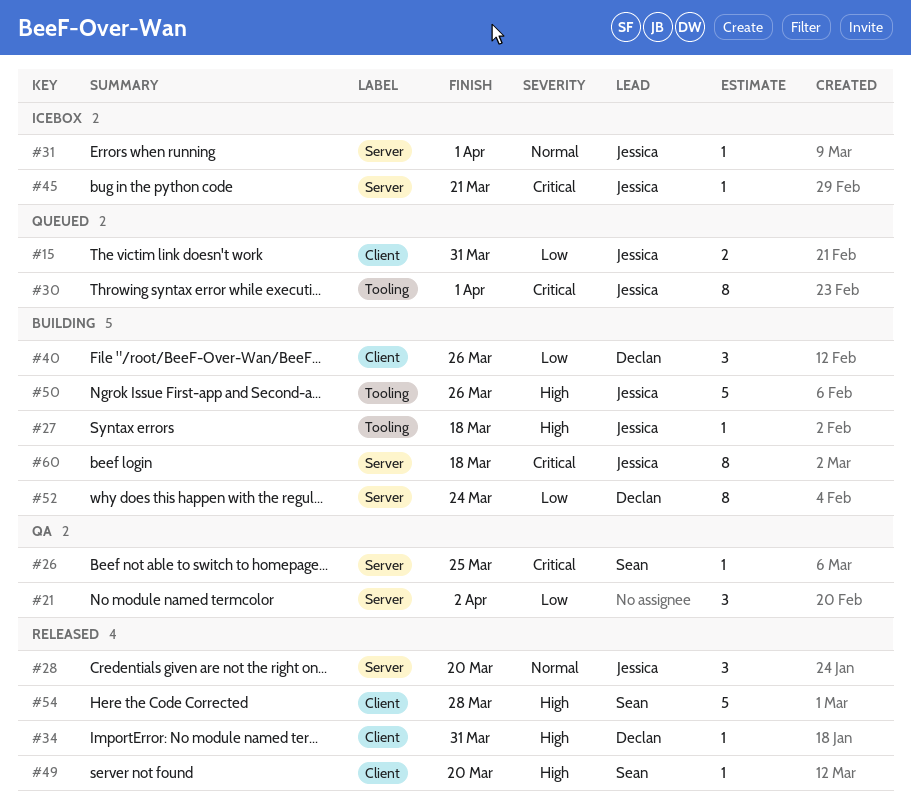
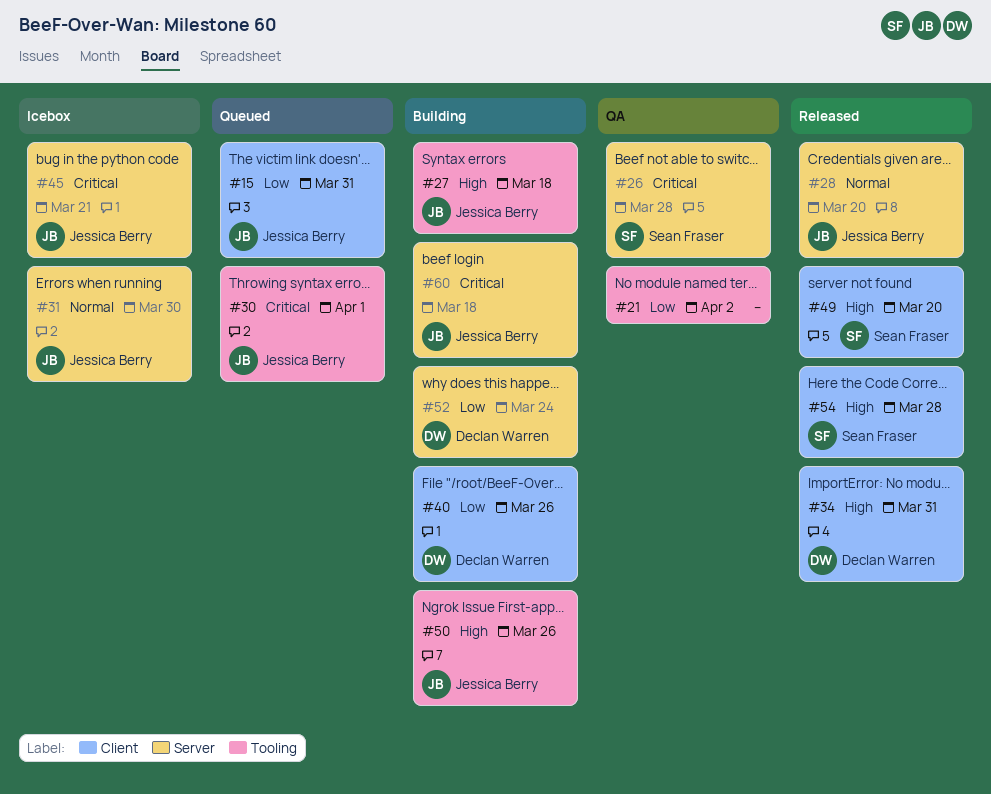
#21, label: Server -> Tooling
#26, due: Mar 25 -> Mar 28
#31, due: Apr 1 -> Mar 30

